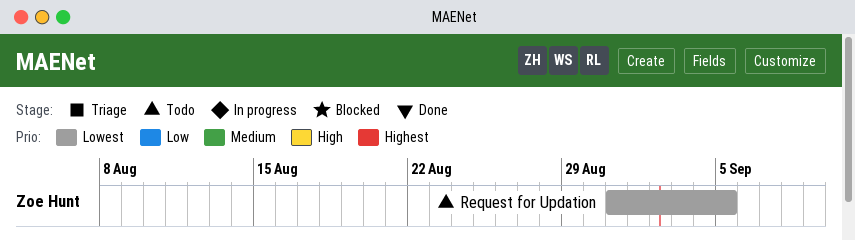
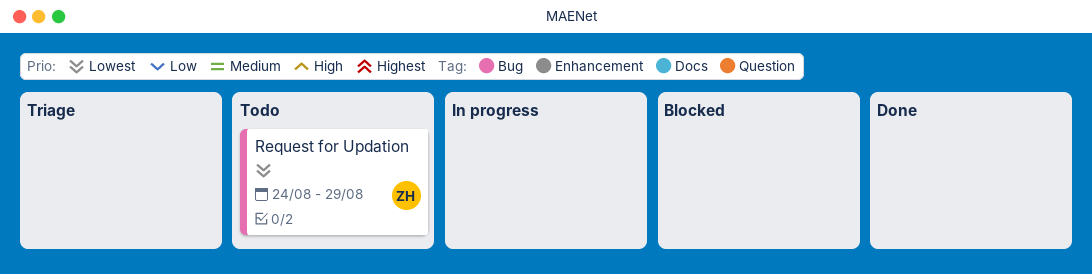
Request for Updation, start: Aug 31 -> Aug 24
Request for Updation, due: Sep 5 -> Aug 29

